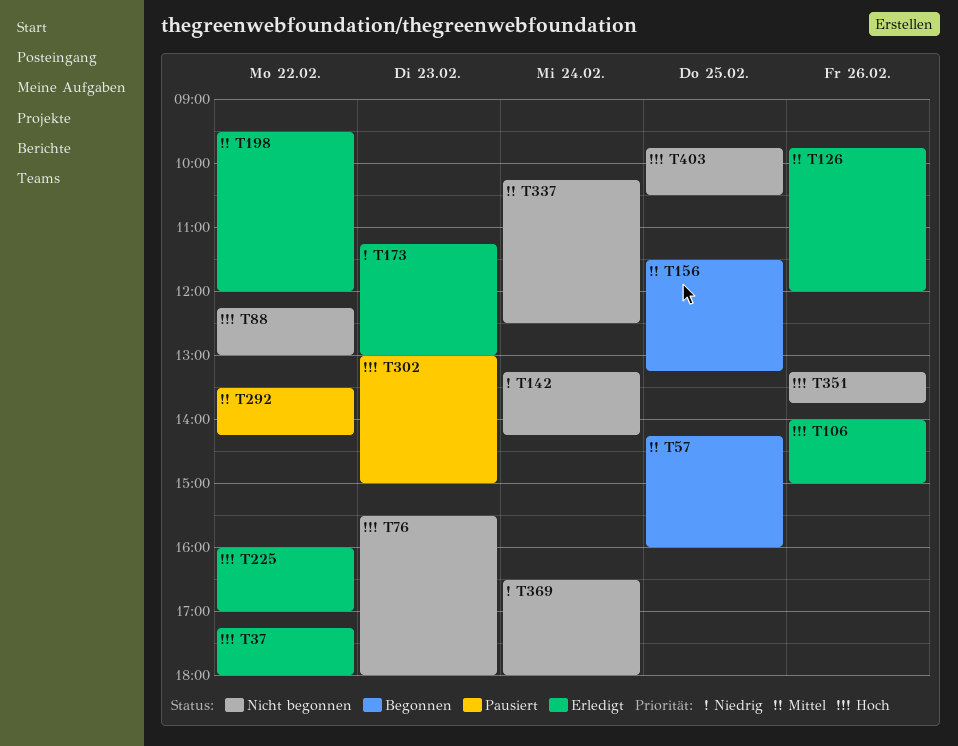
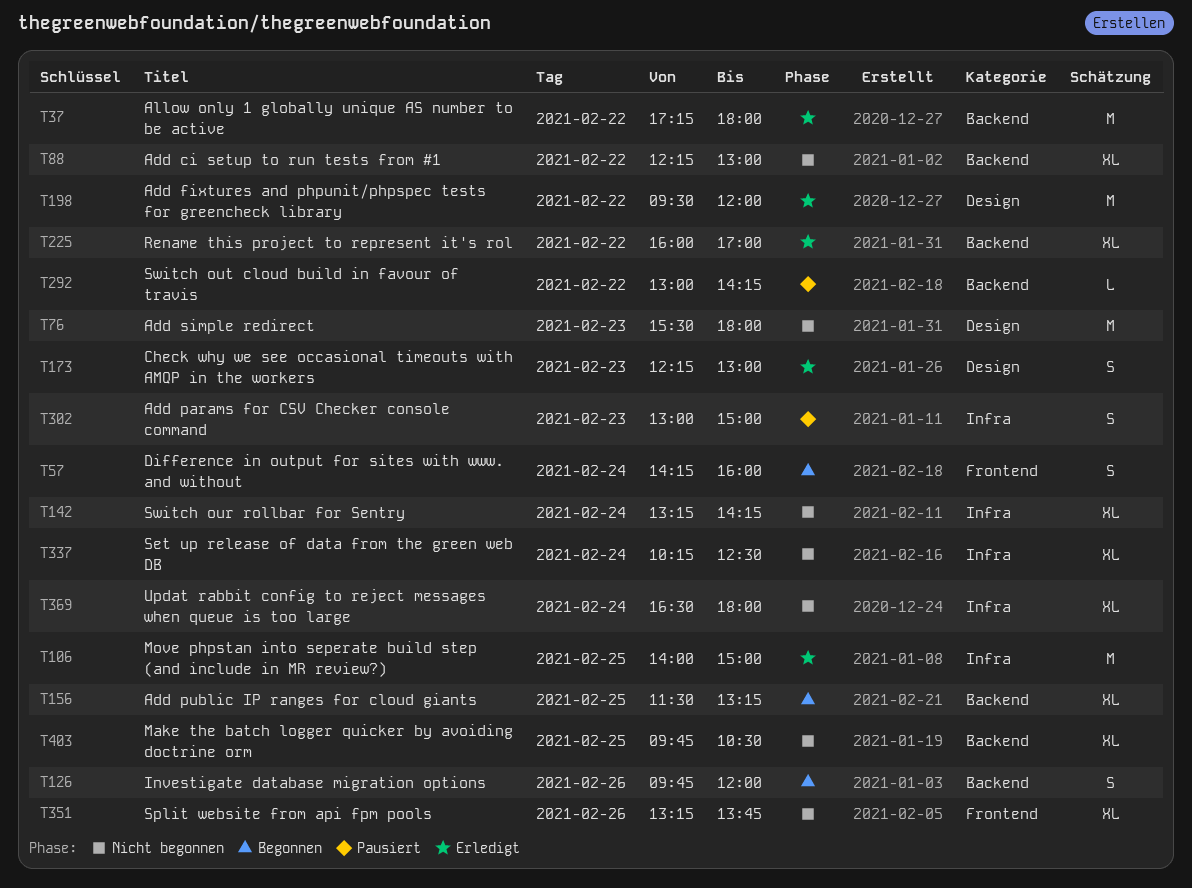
T57, day: Feb 25 -> Feb 24
T106, day: Feb 26 -> Feb 25
T126, status: Erledigt -> Begonnen
T173, begins: 11:15 -> 12:15
T292, begins: 13:30 -> 13:00

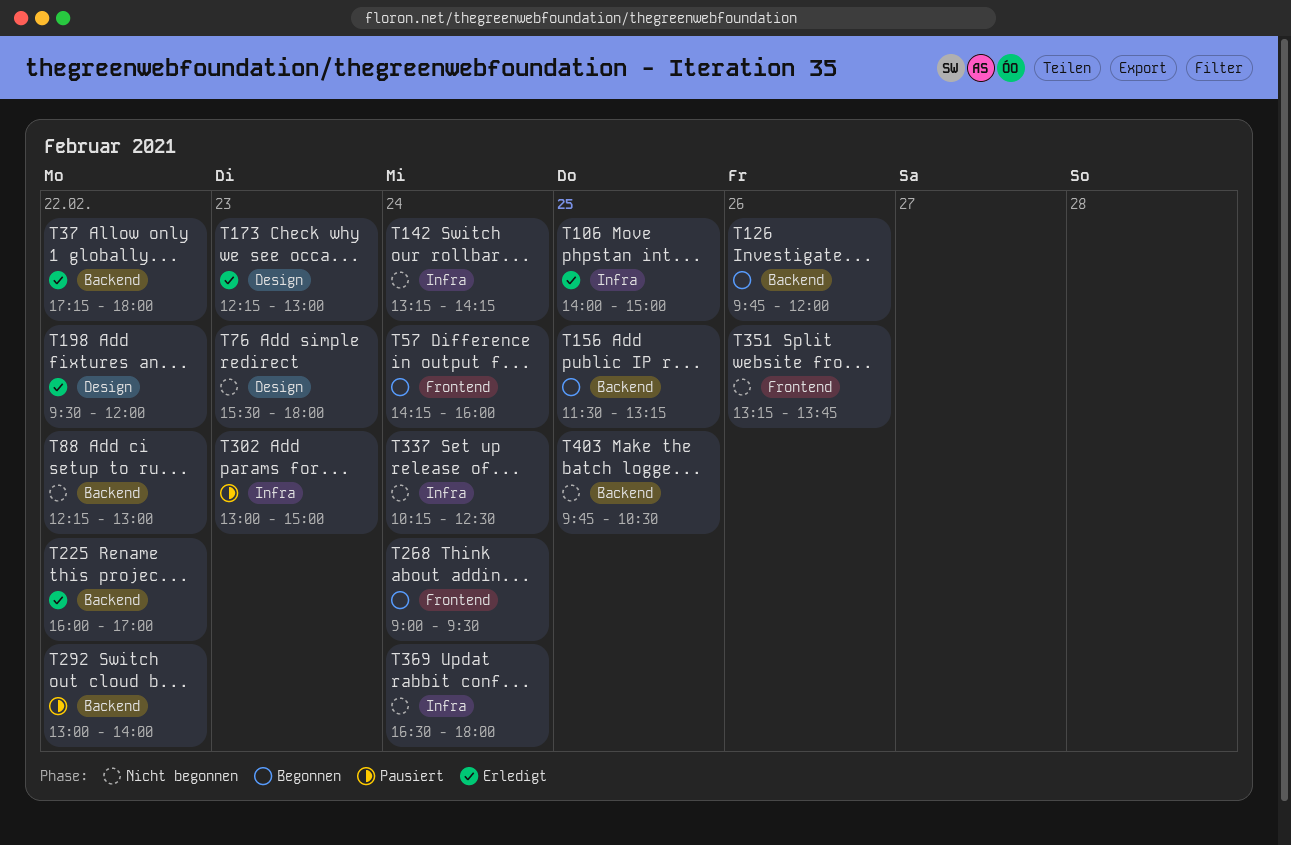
T268: none -> present
T292, ends: 14:15 -> 14:00

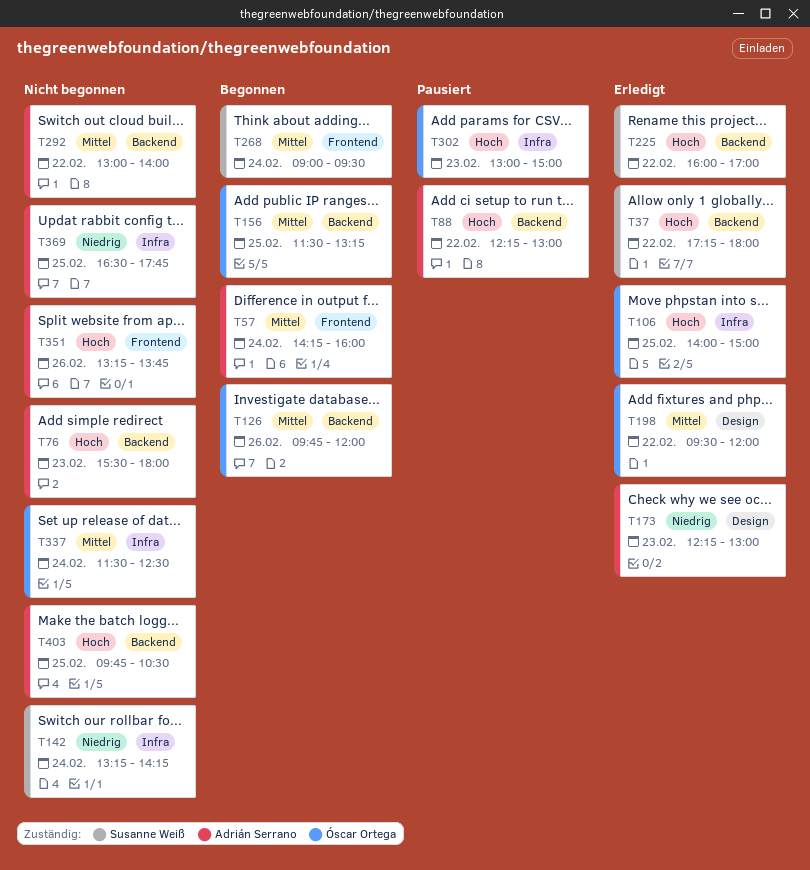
T76, label: Design -> Backend
T88, status: Nicht begonnen -> Pausiert
T292, status: Pausiert -> Nicht begonnen
T337, begins: 10:15 -> 11:30
T369, day: Feb 24 -> Feb 25
T369, ends: 18:00 -> 17:45

